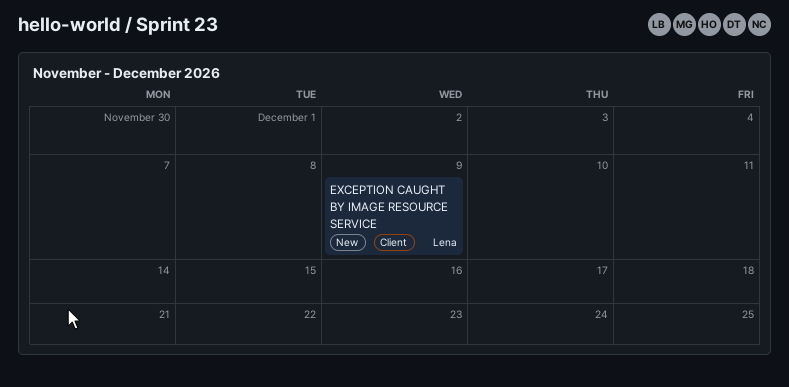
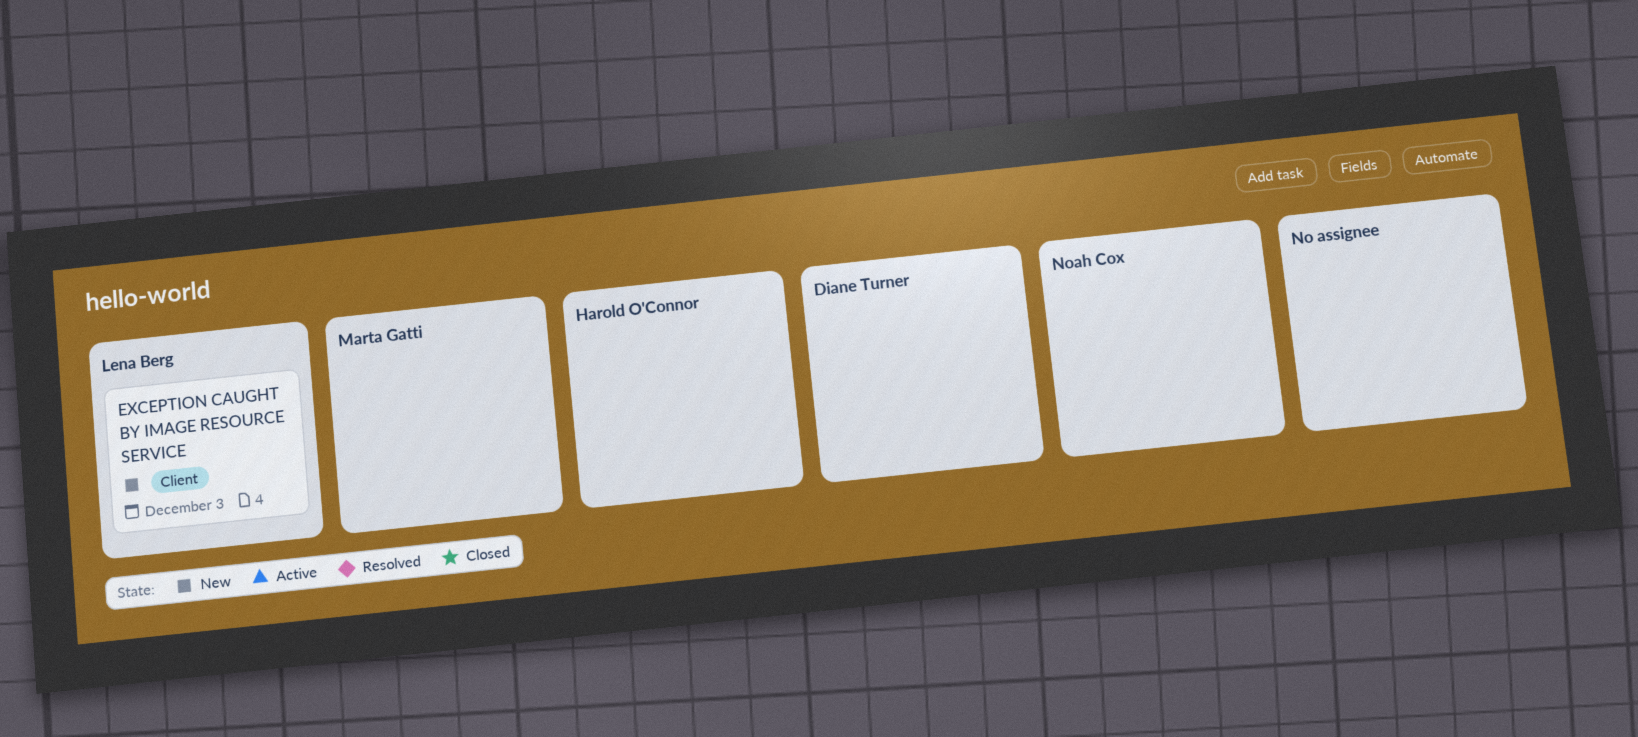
EXCEPTION CAUGHT BY IMAGE RESOURCE SERVICE, due: Dec 9 -> Dec 3

